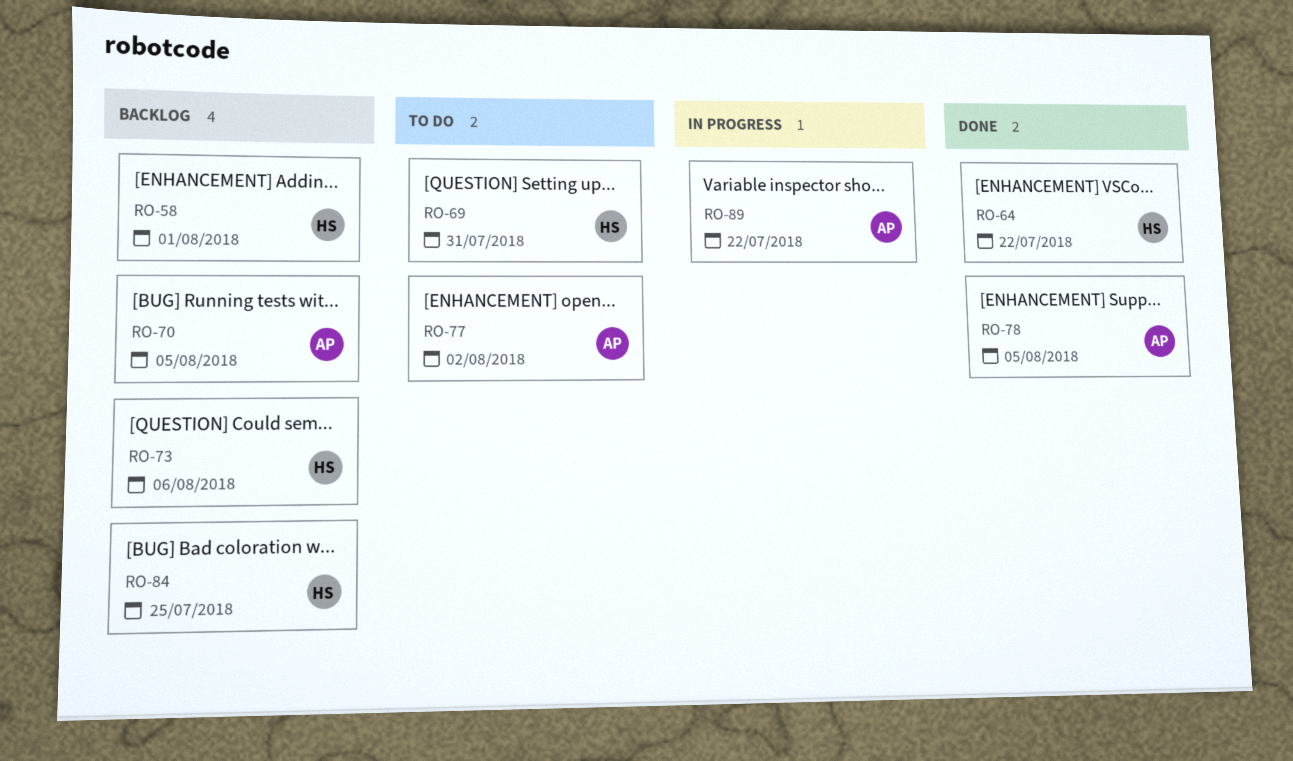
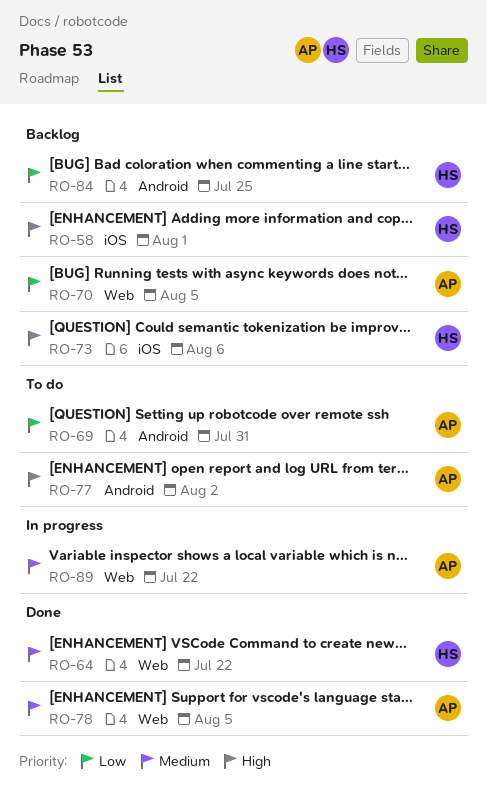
RO-69, owner: HS -> AP

